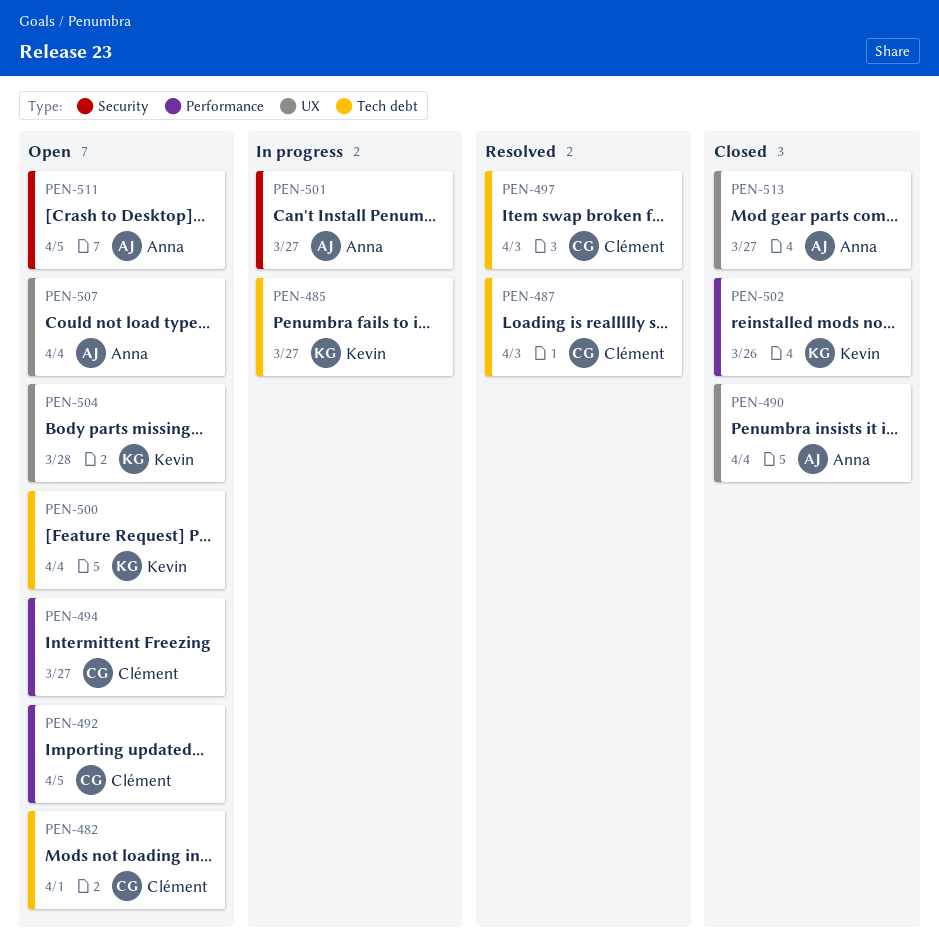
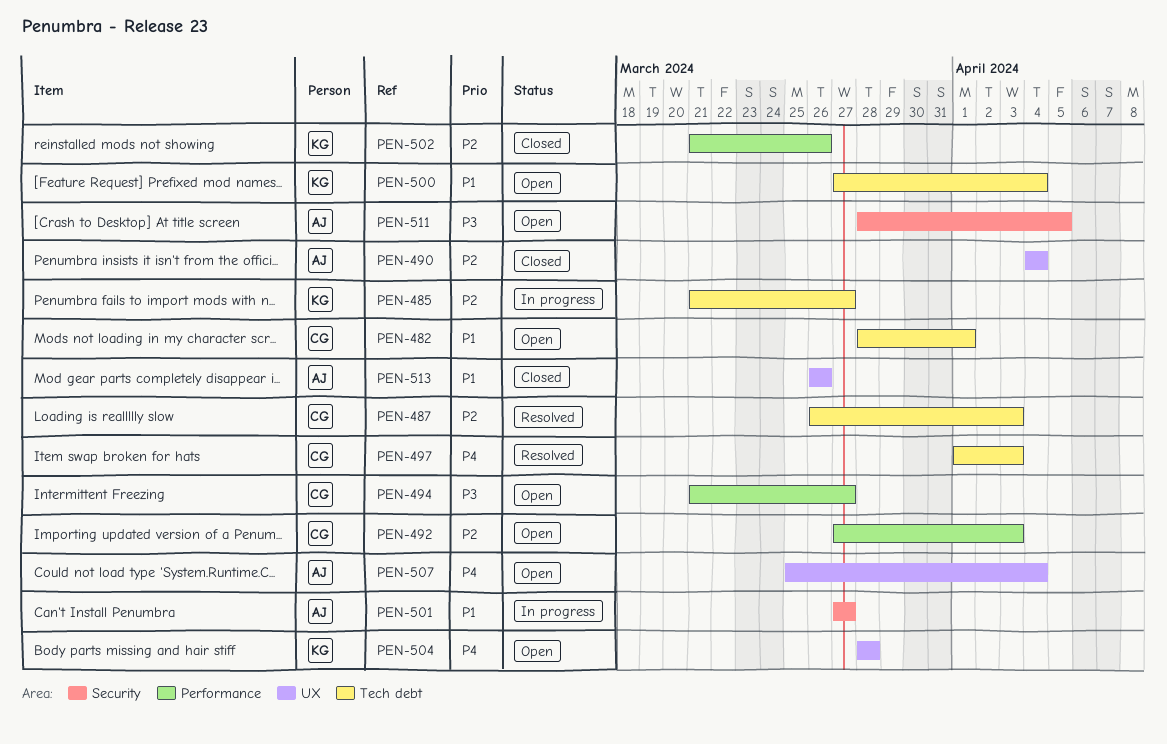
PEN-492, due: Apr 5 -> Apr 3
PEN-513, due: Mar 27 -> Mar 26

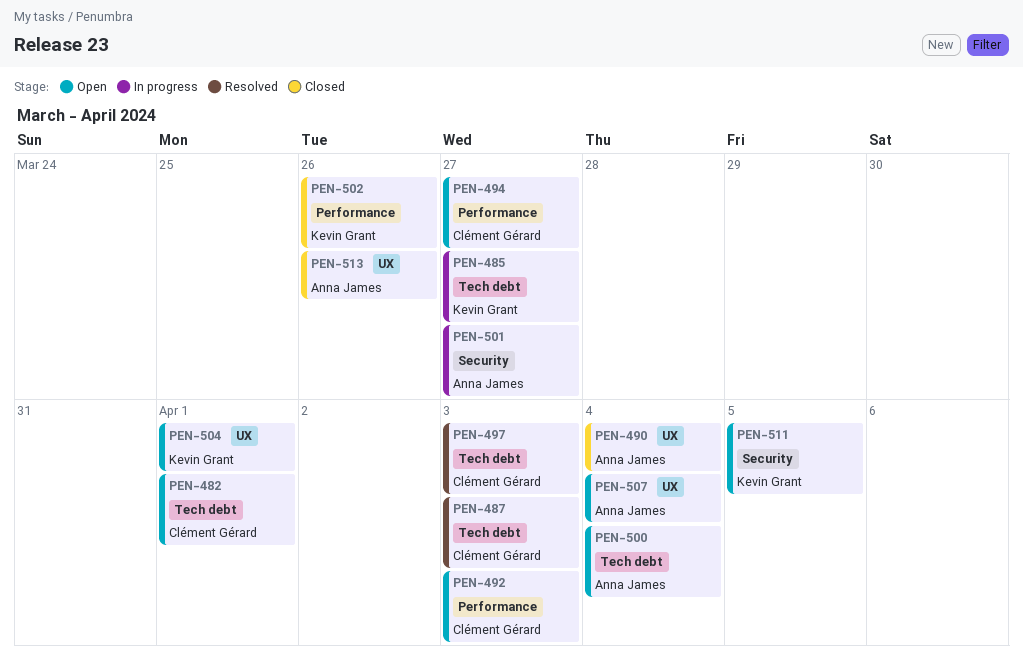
PEN-500, owner: Kevin Grant -> Anna James
PEN-504, due: Mar 28 -> Apr 1
PEN-511, owner: Anna James -> Kevin Grant

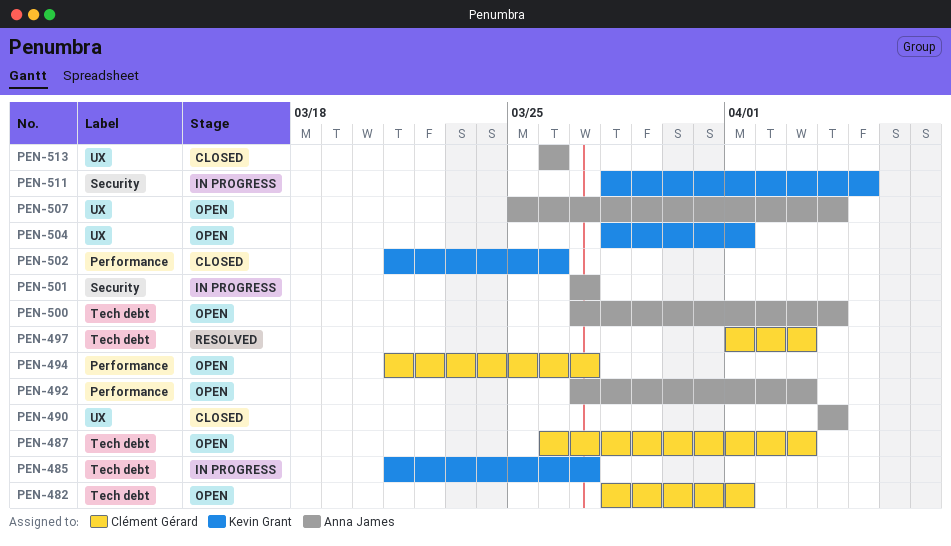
PEN-487, status: Resolved -> Open
PEN-492, owner: Clément Gérard -> Anna James
PEN-511, status: Open -> In progress

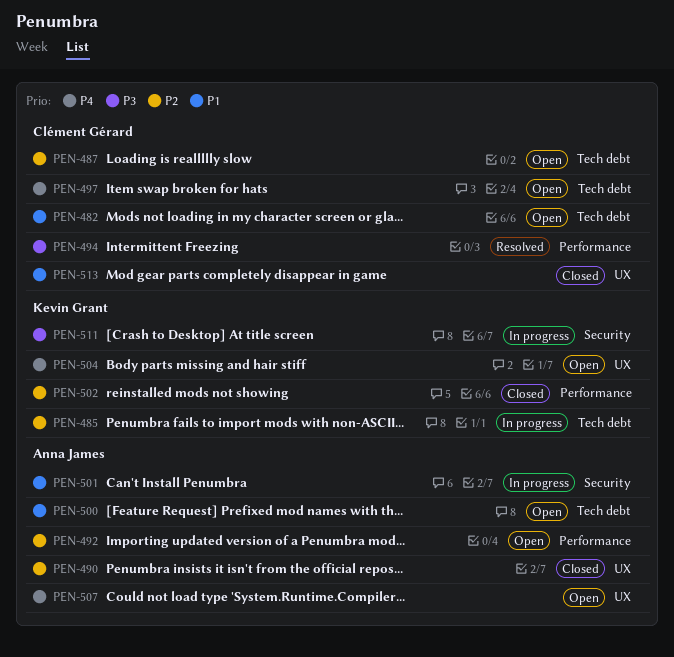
PEN-494, status: Open -> Resolved
PEN-497, status: Resolved -> Open
PEN-513, owner: Anna James -> Clément Gérard

